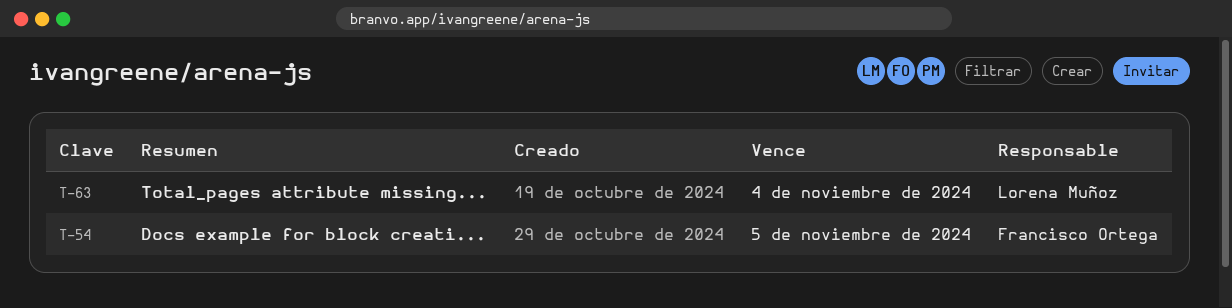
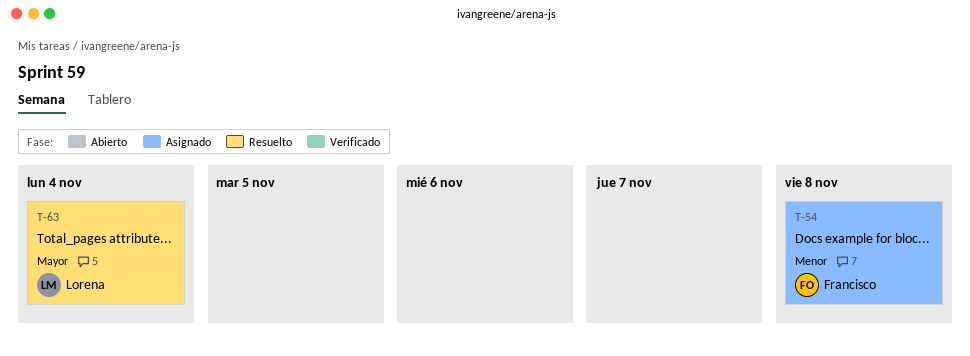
T-54, due: Nov 5 -> Nov 8

